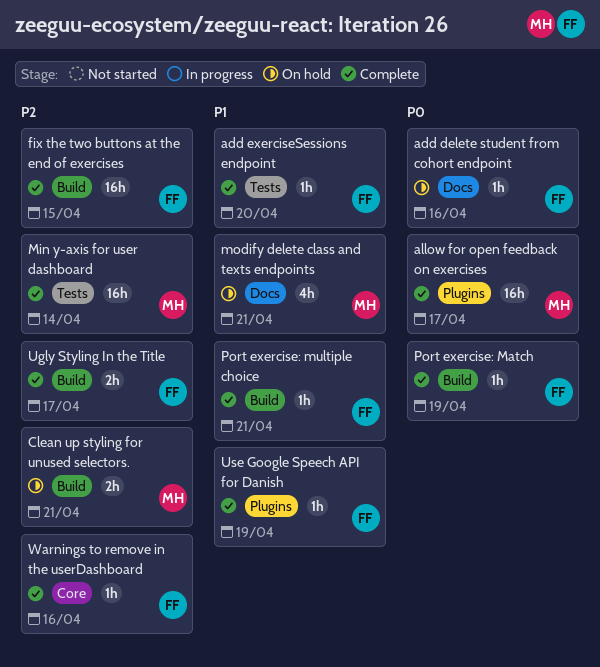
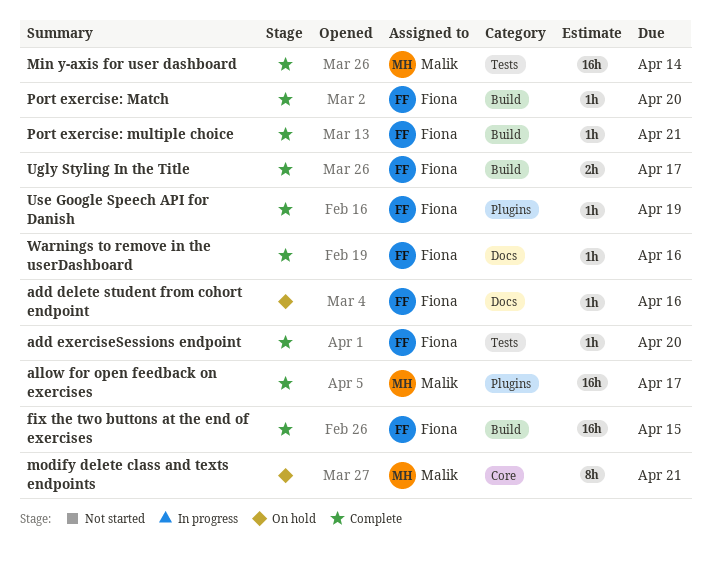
Clean up styling for unused selectors.: present -> none
modify delete class and texts endpoints, label: Docs -> Core
modify delete class and texts endpoints, estimate: 4h -> 8h
Port exercise: Match, due: Apr 19 -> Apr 20
Warnings to remove in the userDashboard, label: Core -> Docs

